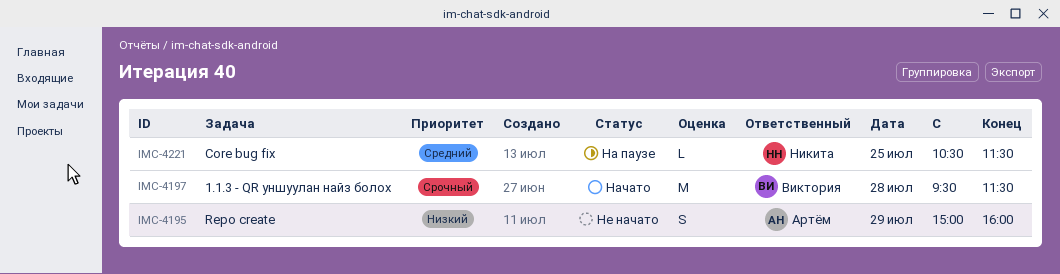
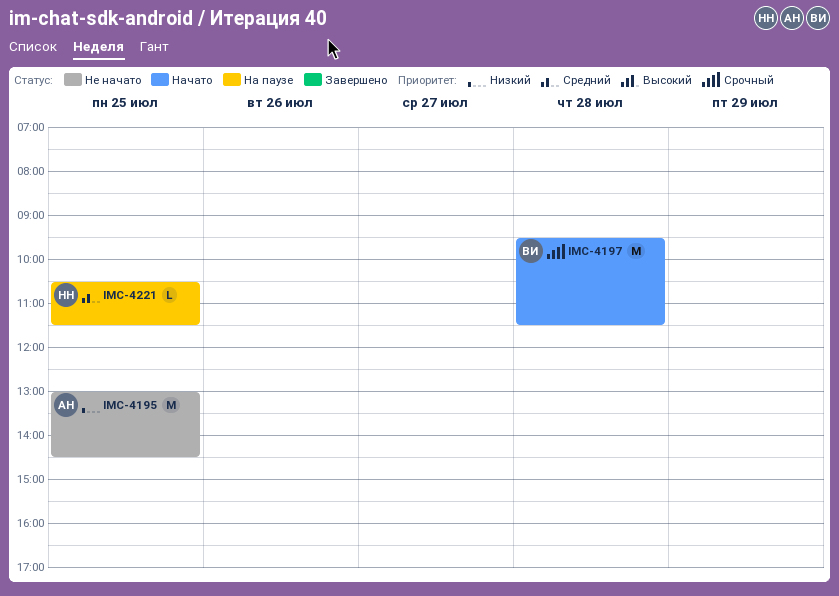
IMC-4195, estimate: S -> M
IMC-4195, day: Jul 29 -> Jul 25
IMC-4195, begins: 15:00 -> 13:00
IMC-4195, ends: 16:00 -> 14:30

